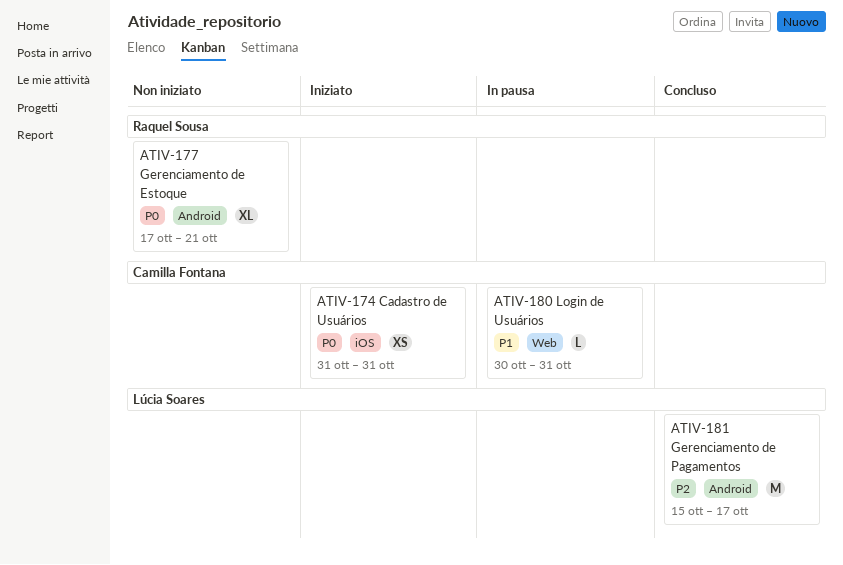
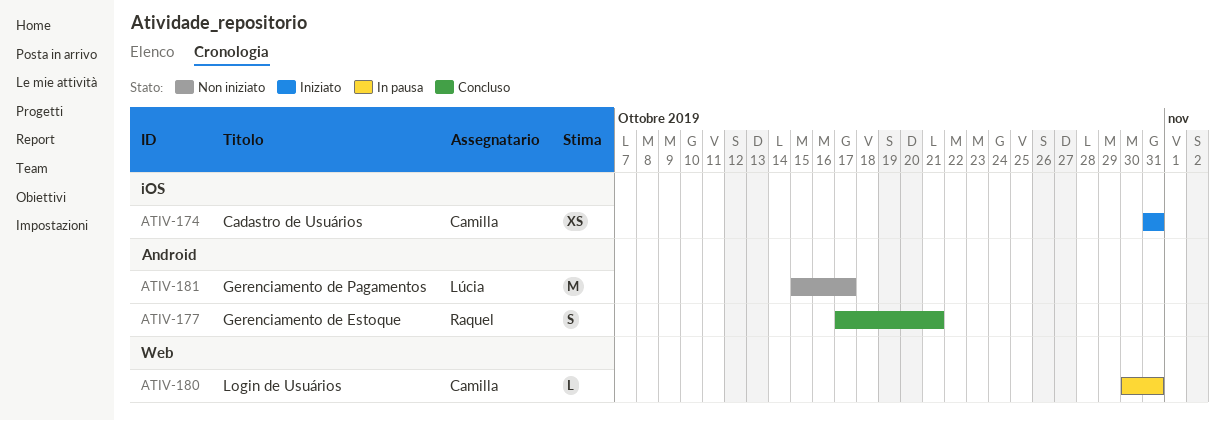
ATIV-177, status: Non iniziato -> Concluso
ATIV-177, estimate: XL -> S
ATIV-181, status: Concluso -> Non iniziato

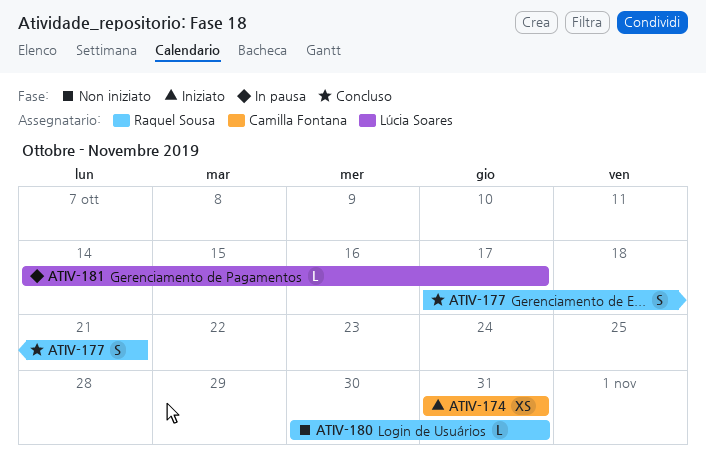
ATIV-180, status: In pausa -> Non iniziato
ATIV-180, owner: Camilla Fontana -> Raquel Sousa
ATIV-181, status: Non iniziato -> In pausa
ATIV-181, estimate: M -> L
ATIV-181, start: Oct 15 -> Oct 14

